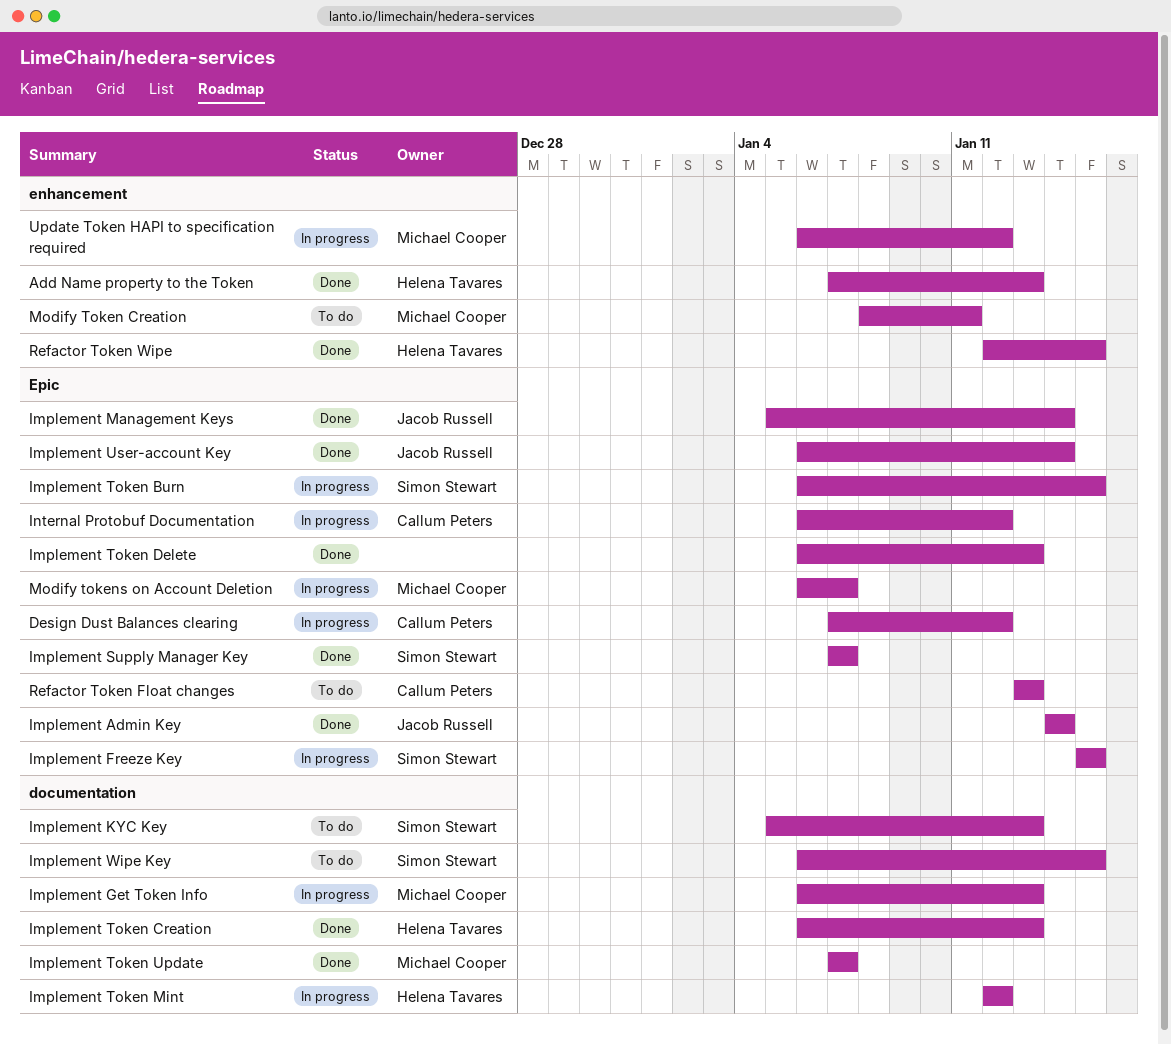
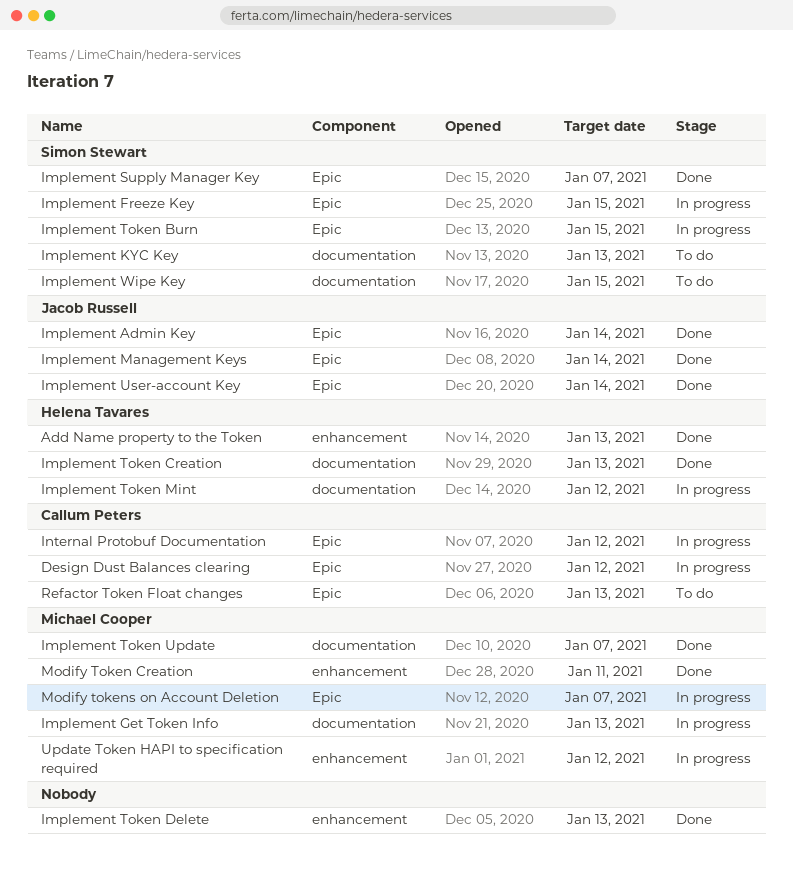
Implement Token Delete, label: Epic -> enhancement
Modify Token Creation, status: To do -> Done
Refactor Token Wipe: present -> none

